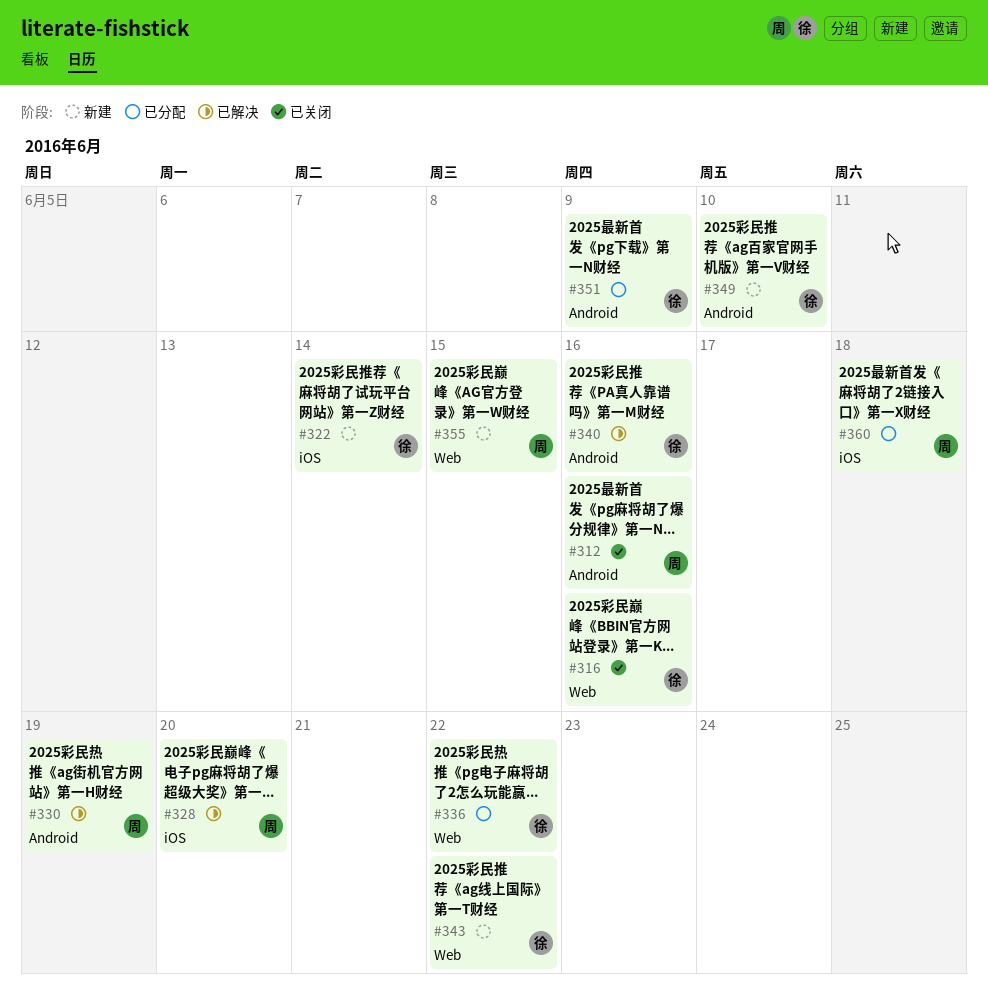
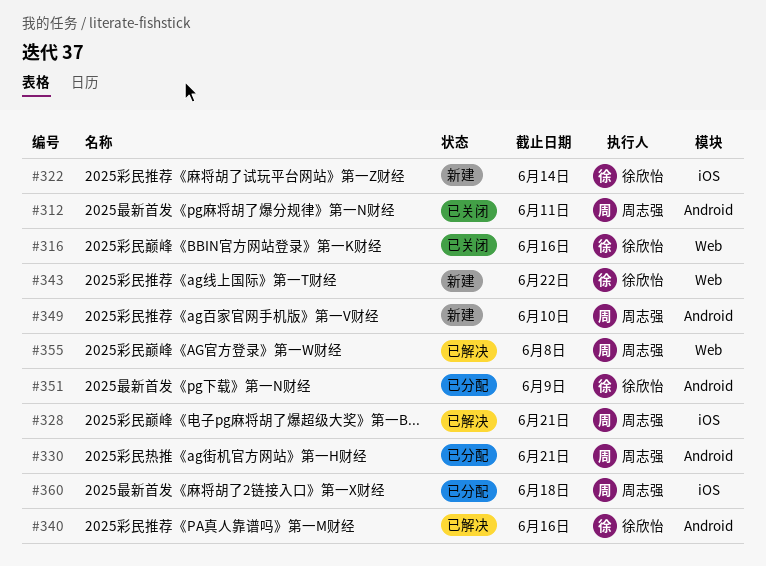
#312, due: Jun 16 -> Jun 11
#328, due: Jun 20 -> Jun 21
#330, status: 已解决 -> 已分配
#330, due: Jun 19 -> Jun 21
#336: present -> none
#349, owner: 徐欣怡 -> 周志强
#355, status: 新建 -> 已解决
#355, due: Jun 15 -> Jun 8

